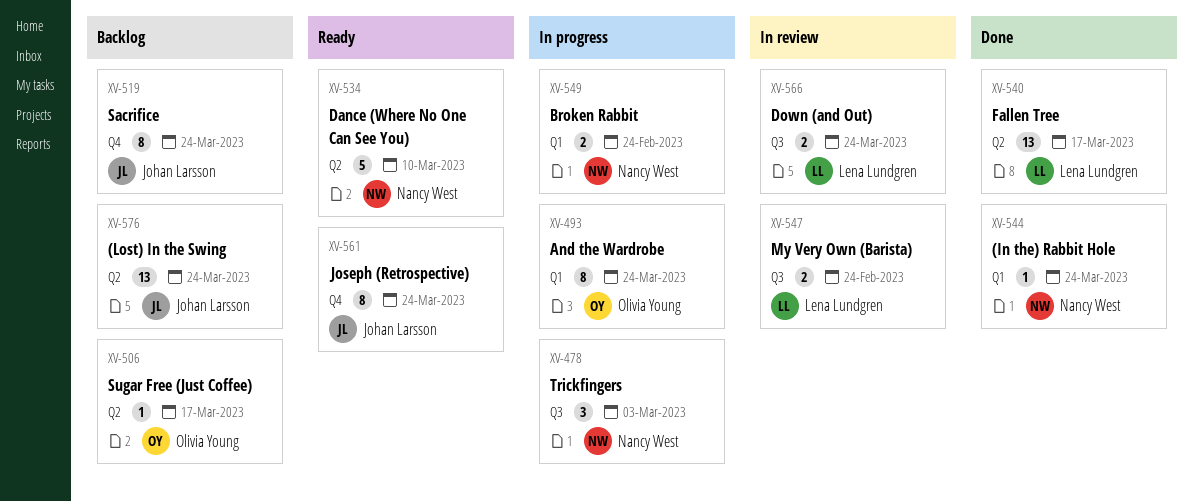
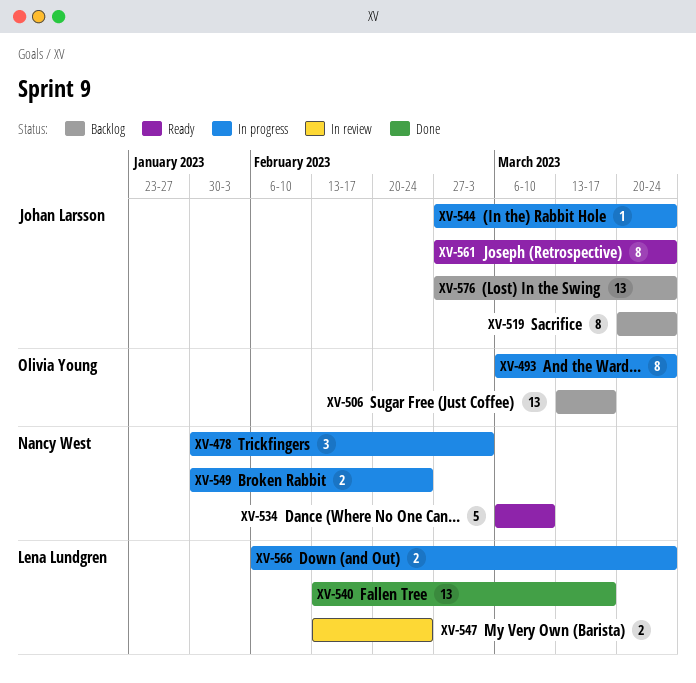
XV-506, estimate: 1 -> 13
XV-544, status: Done -> In progress
XV-544, owner: Nancy West -> Johan Larsson
XV-566, status: In review -> In progress

